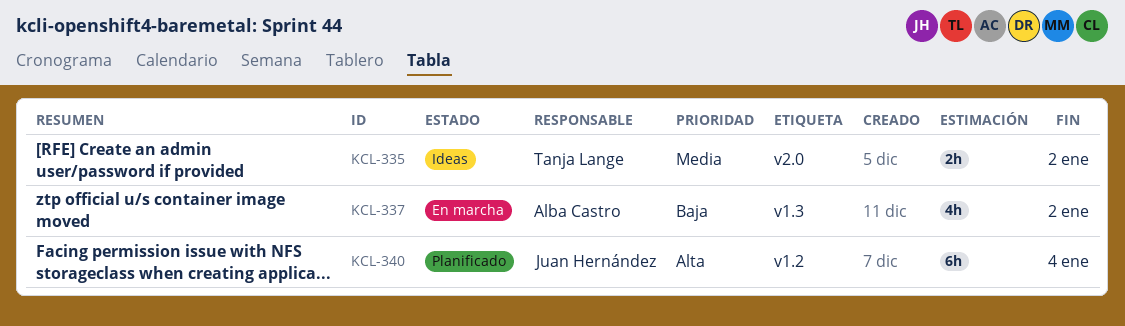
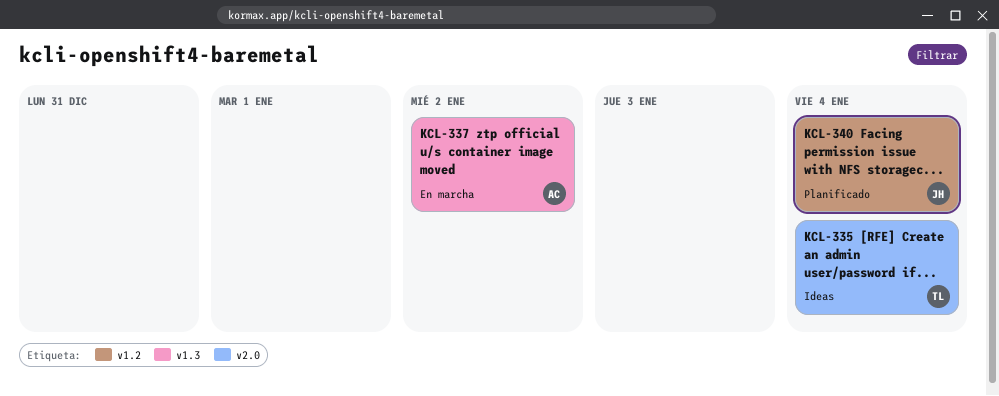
KCL-335, due: Jan 2 -> Jan 4

